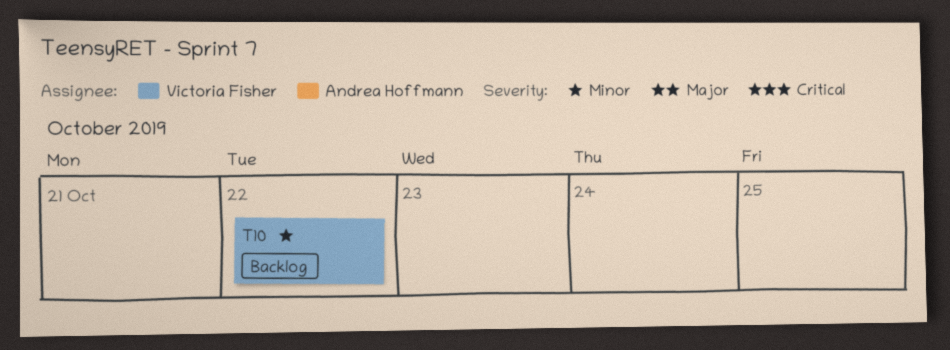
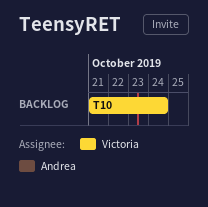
T10, due: Oct 22 -> Oct 24

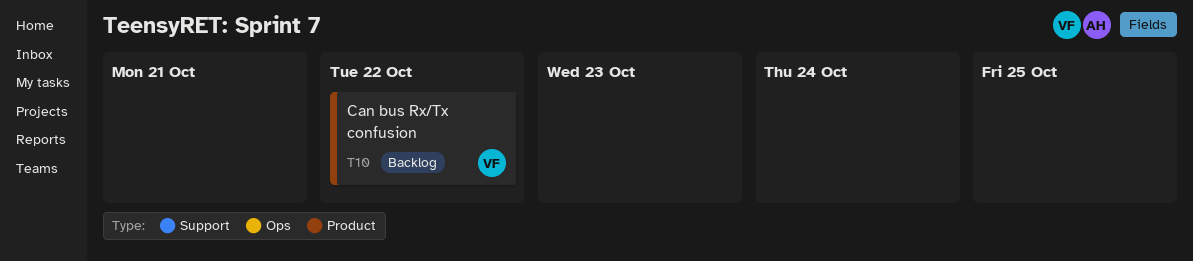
T10, due: Oct 24 -> Oct 22

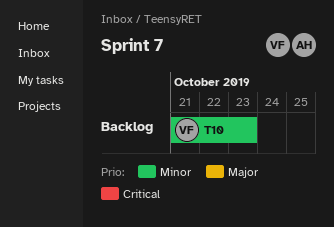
T10, due: Oct 22 -> Oct 23

